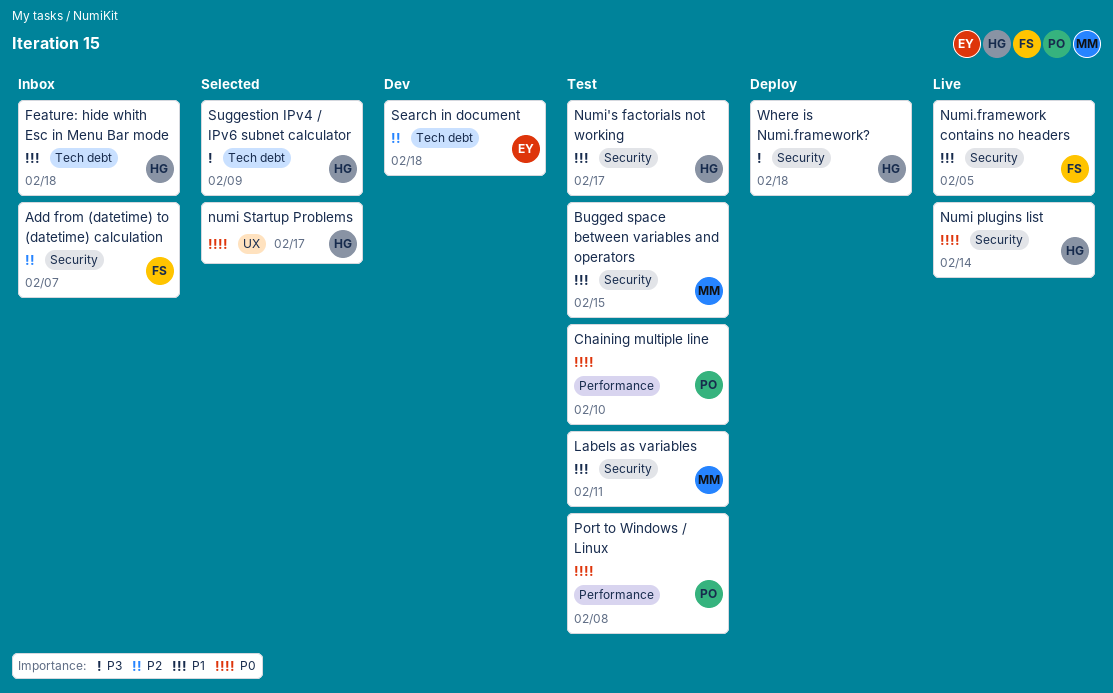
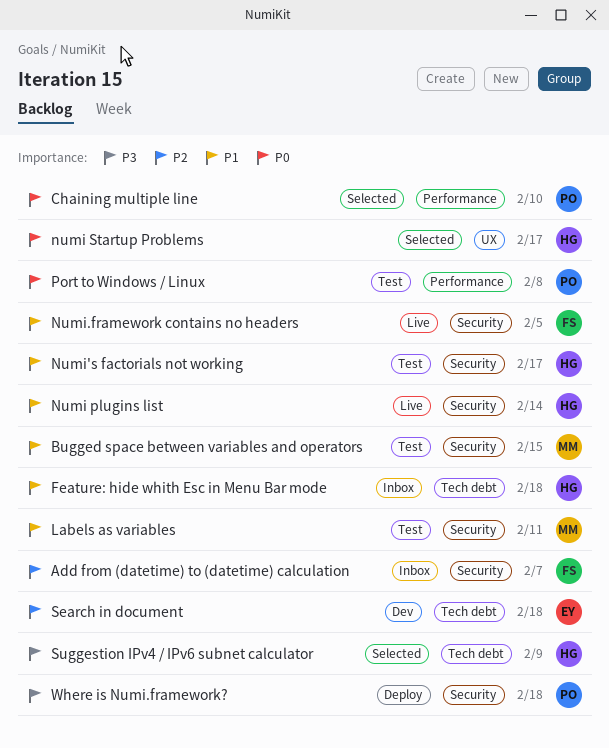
Chaining multiple line, status: Test -> Selected
Numi plugins list, priority: P0 -> P1
Where is Numi.framework?, owner: HG -> PO

